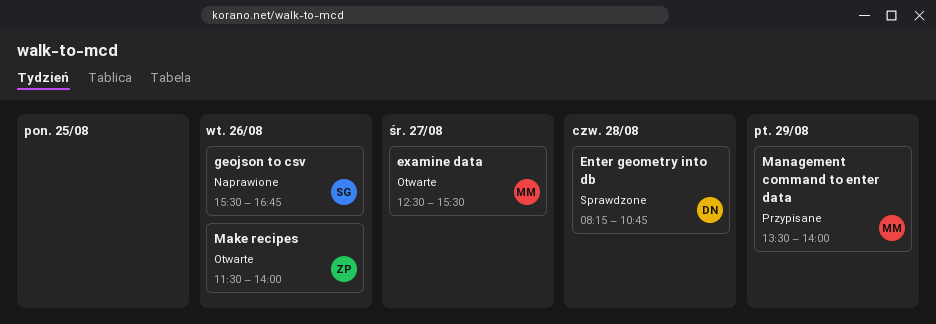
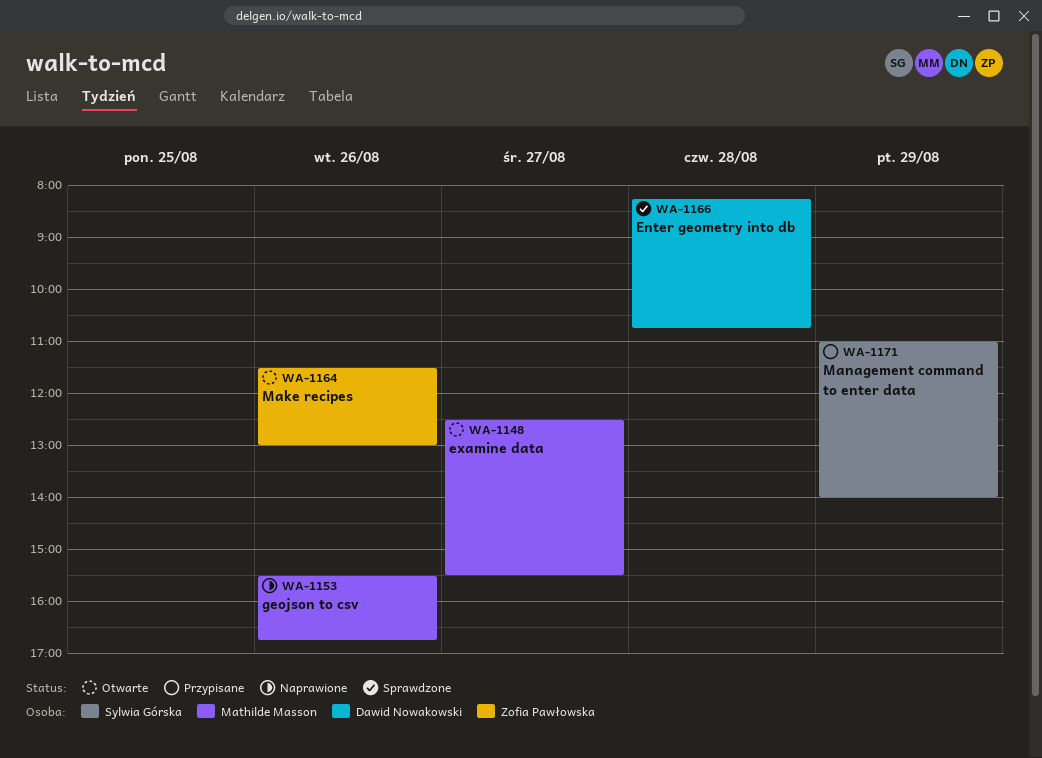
geojson to csv, owner: Sylwia Górska -> Mathilde Masson
Make recipes, ends: 14:00 -> 13:00
Management command to enter data, owner: Mathilde Masson -> Sylwia Górska
Management command to enter data, begins: 13:30 -> 11:00

